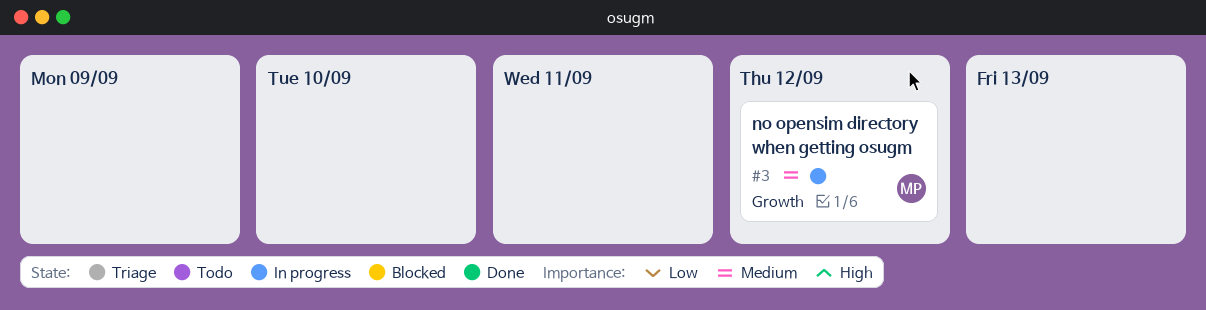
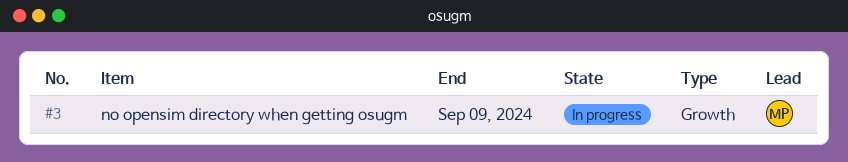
#3, due: Sep 12 -> Sep 9

